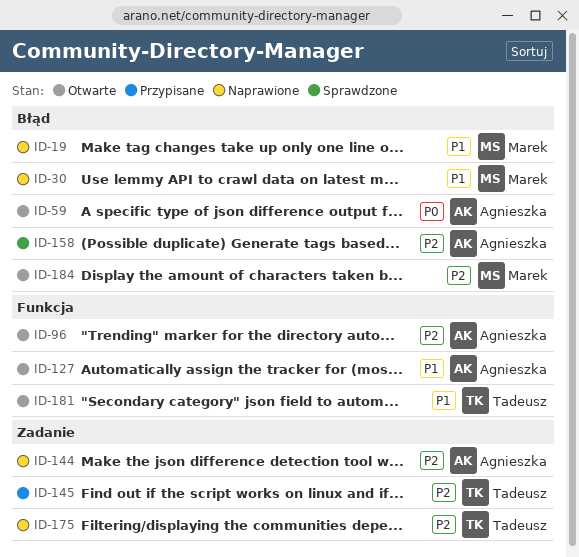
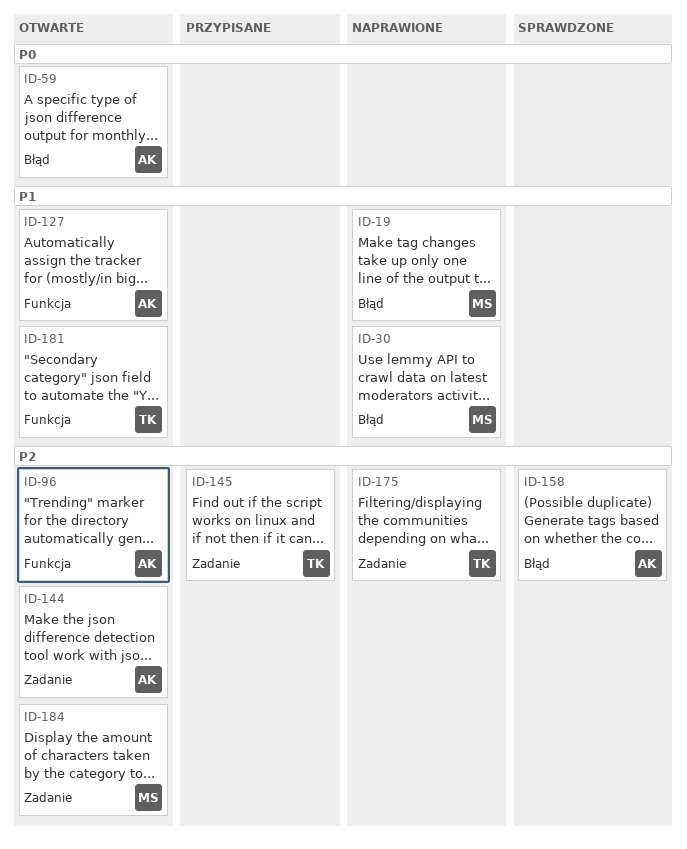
ID-144, status: Naprawione -> Otwarte
ID-184, label: Błąd -> Zadanie

